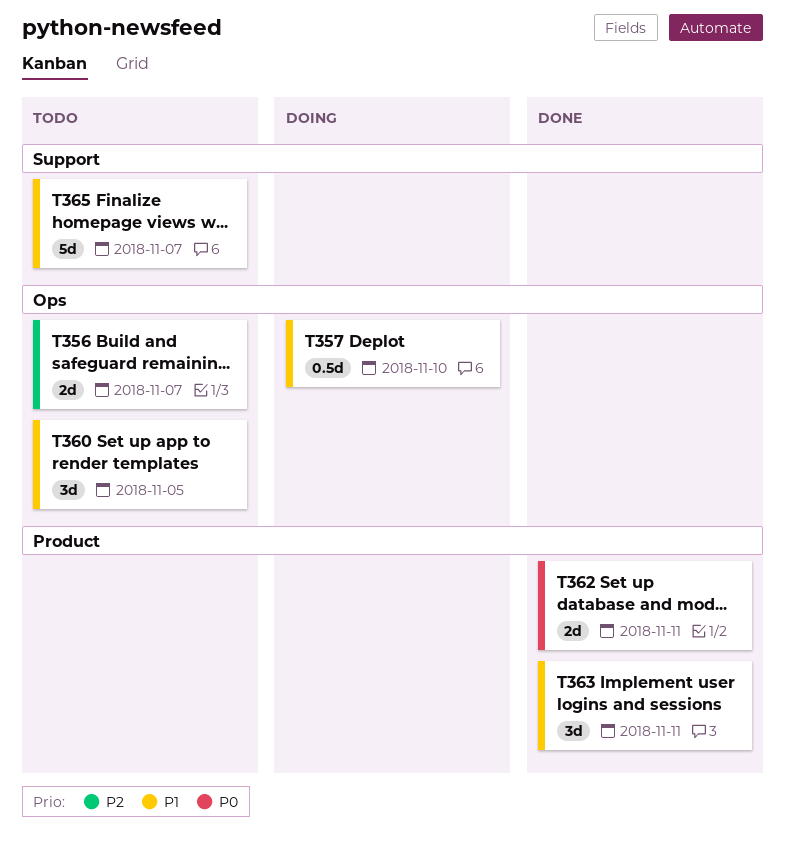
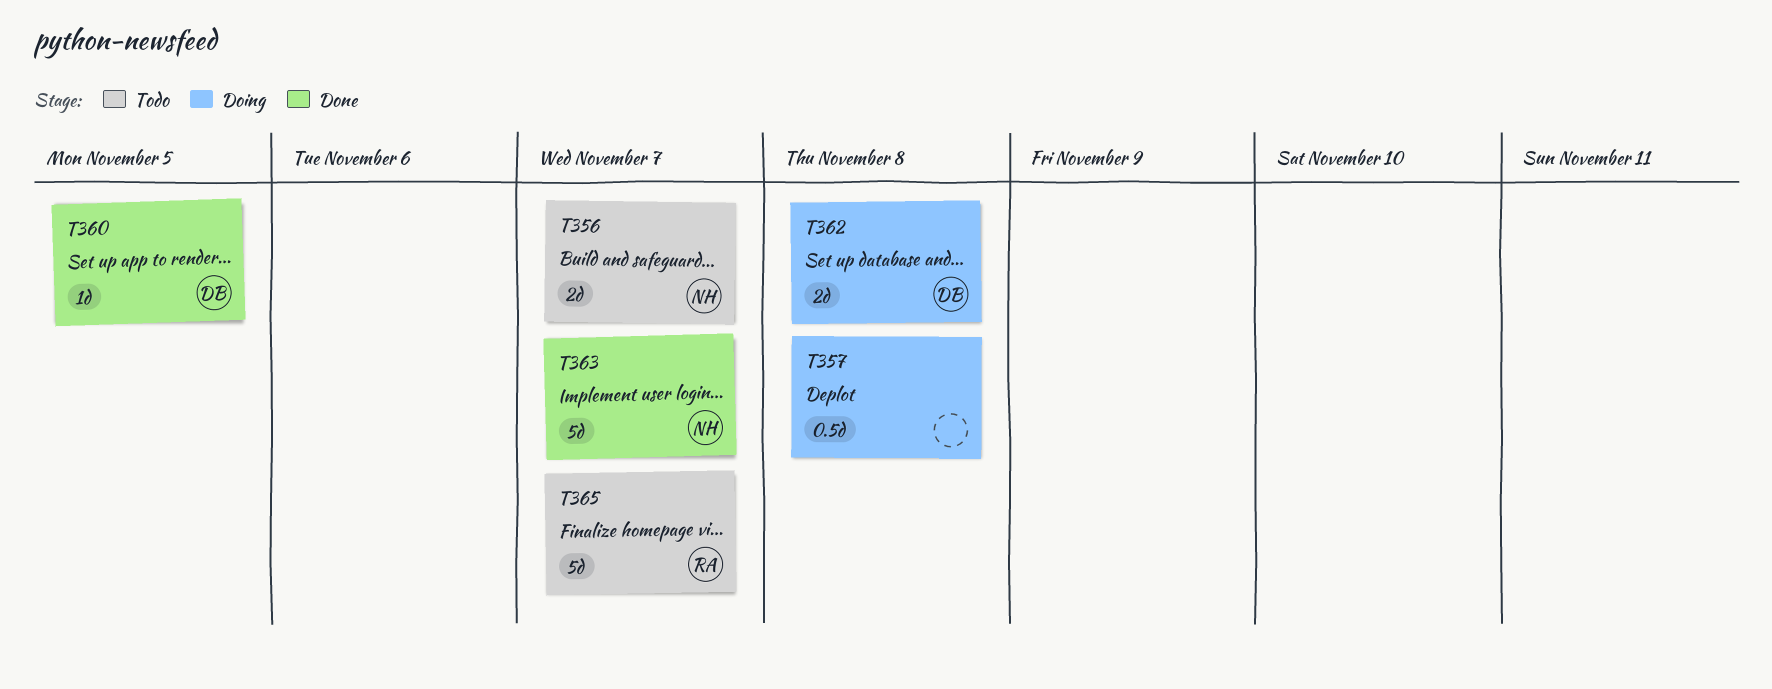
T357, due: Nov 10 -> Nov 8
T360, status: Todo -> Done
T360, estimate: 3d -> 1d
T362, status: Done -> Doing
T362, due: Nov 11 -> Nov 8
T363, estimate: 3d -> 5d
T363, due: Nov 11 -> Nov 7

